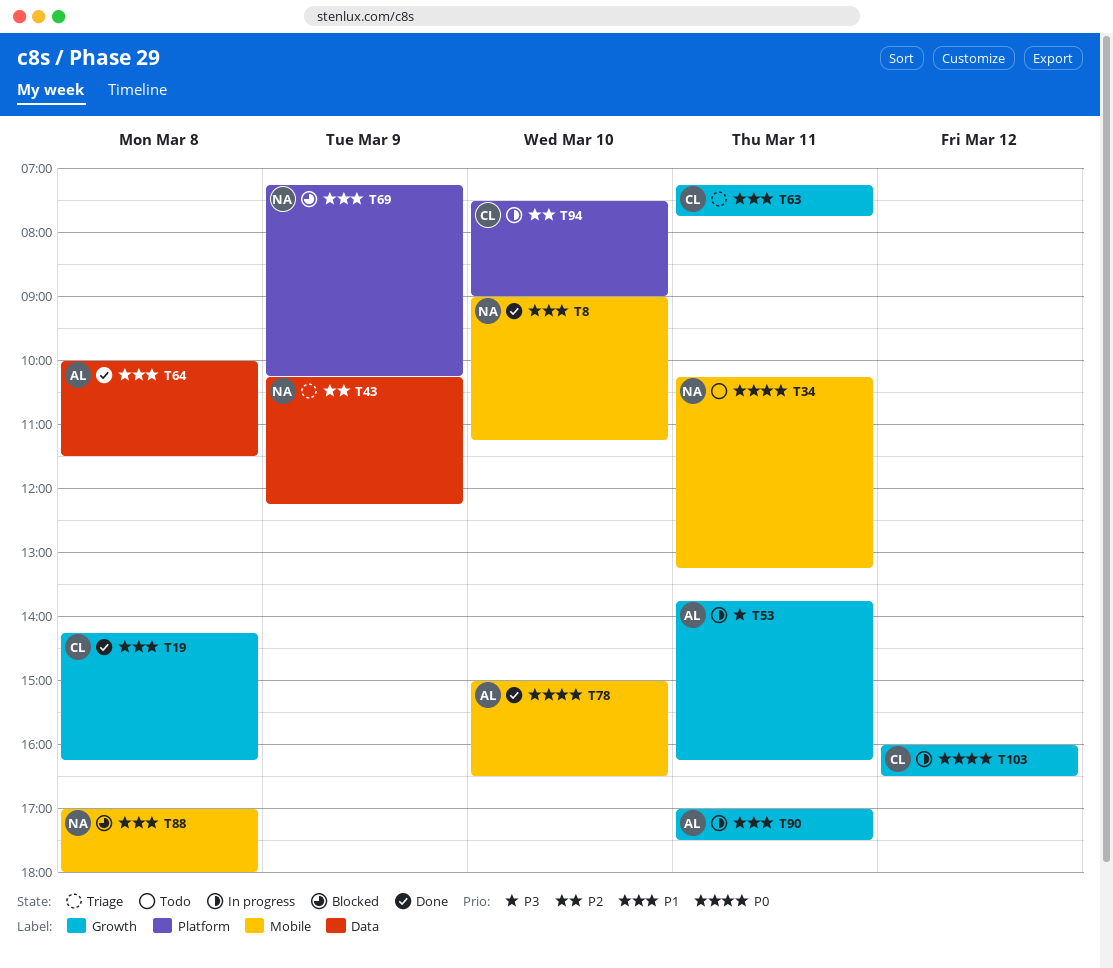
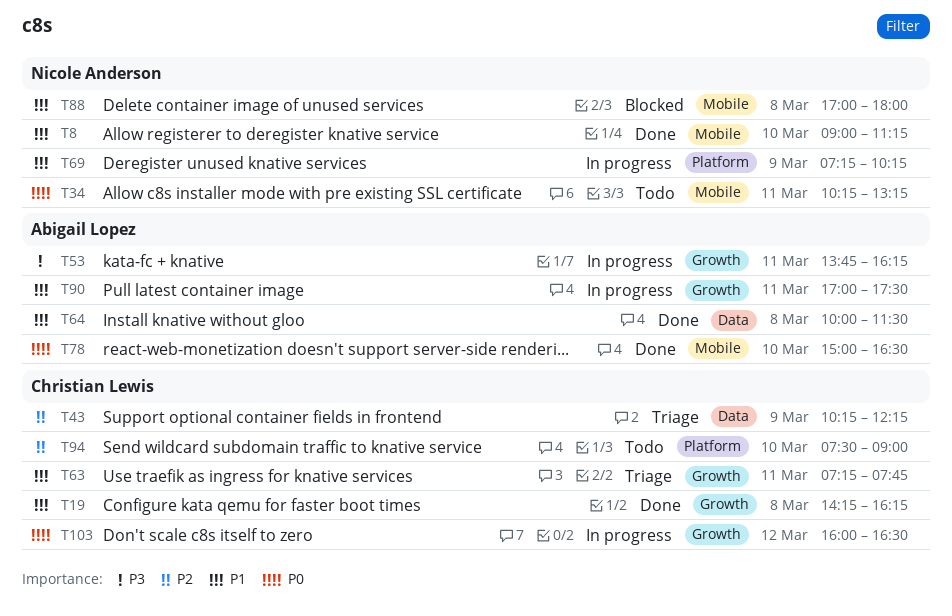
T43, owner: Nicole Anderson -> Christian Lewis
T69, status: Blocked -> In progress
T94, status: In progress -> Todo

